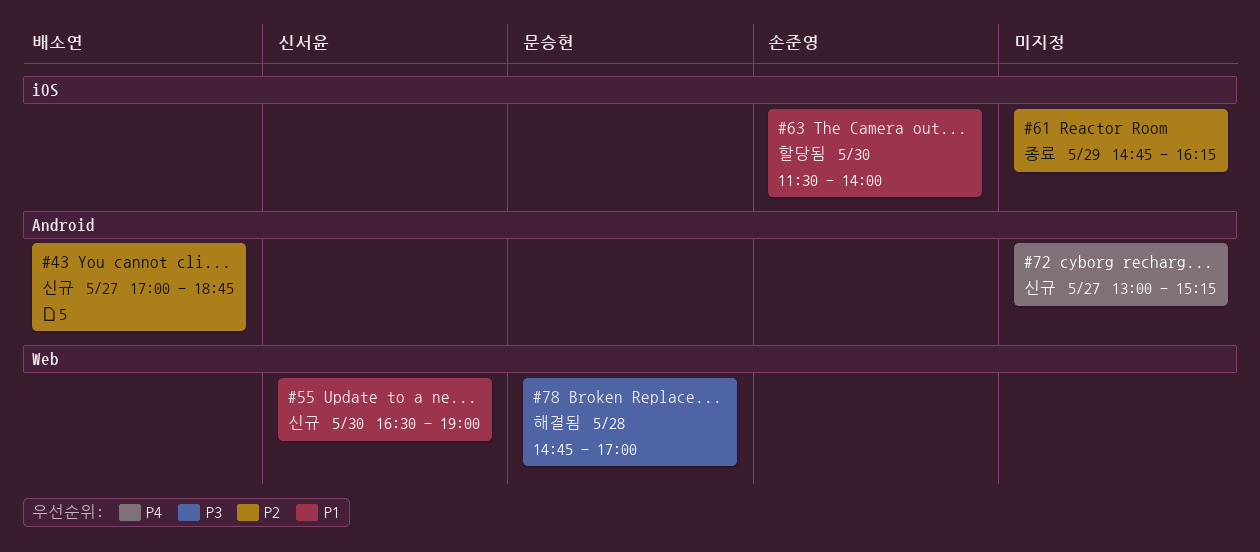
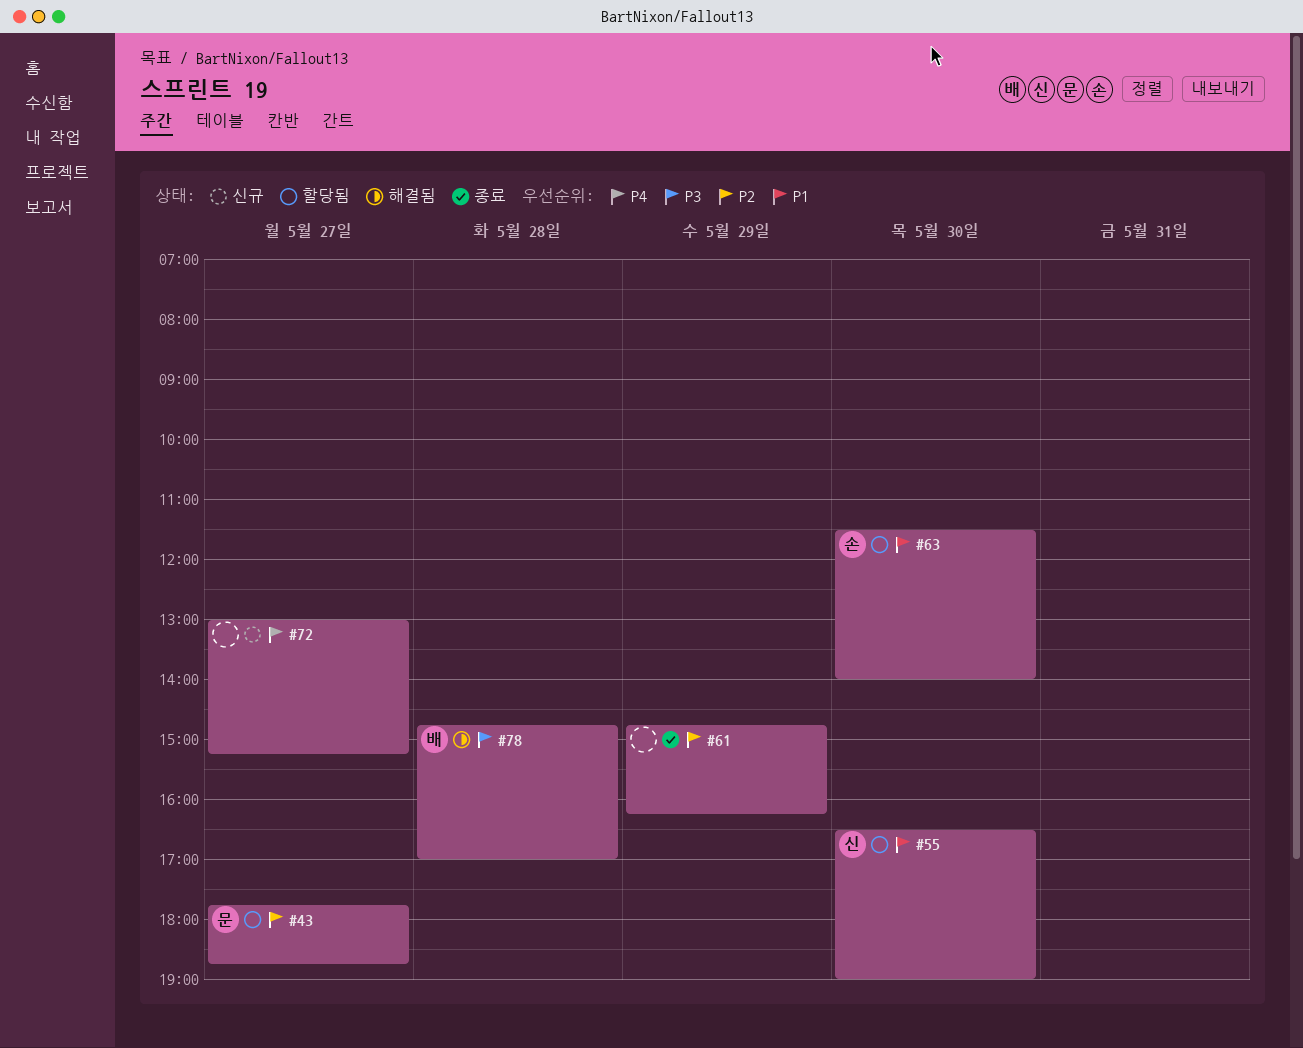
#43, status: 신규 -> 할당됨
#43, owner: 배소연 -> 문승현
#43, begins: 17:00 -> 17:45
#55, status: 신규 -> 할당됨
#78, owner: 문승현 -> 배소연

